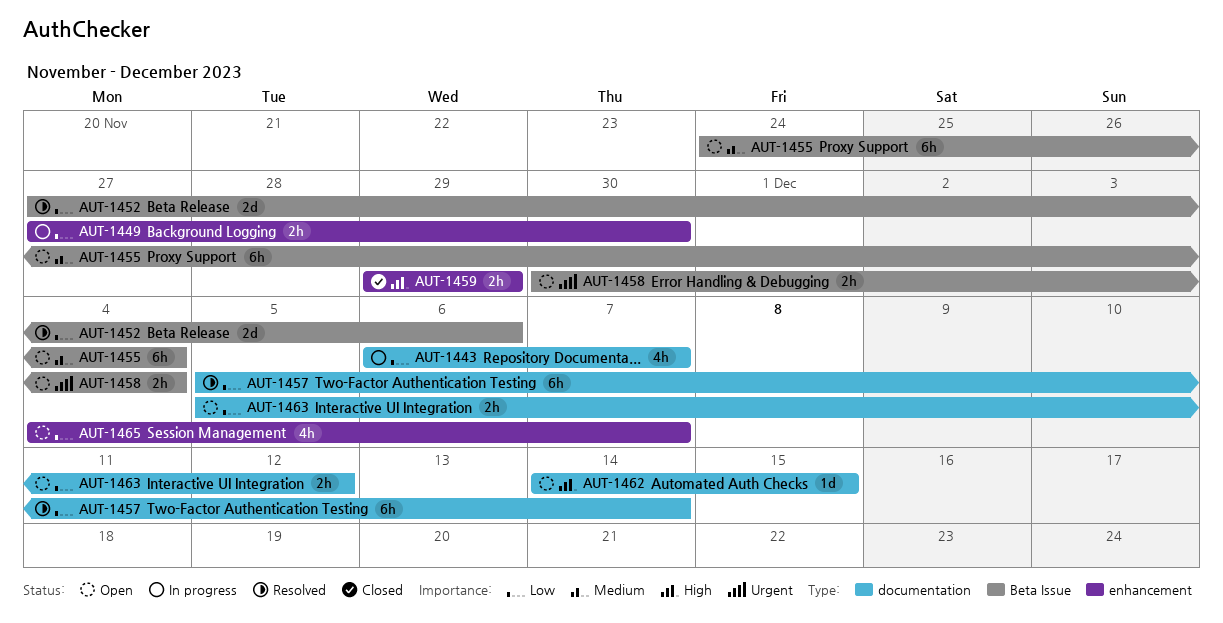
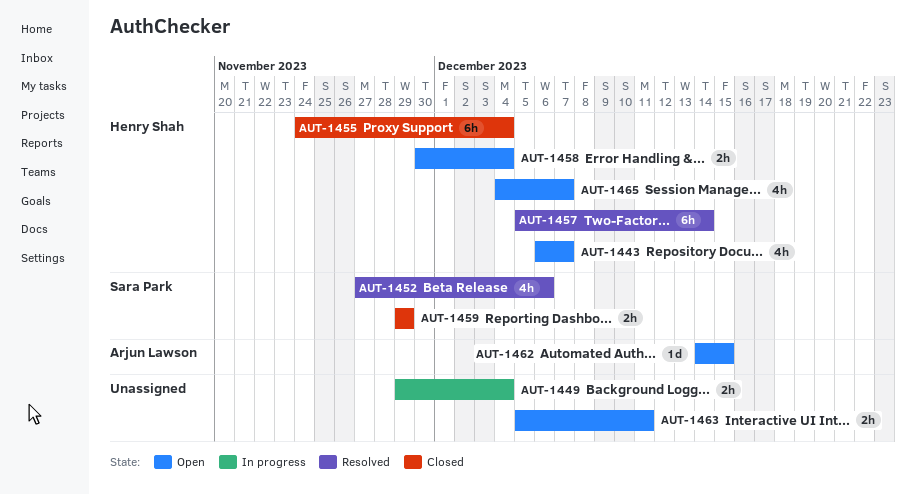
AUT-1443, status: In progress -> Open
AUT-1449, start: Nov 27 -> Nov 29
AUT-1449, due: Nov 30 -> Dec 4
AUT-1452, estimate: 2d -> 4h
AUT-1455, status: Open -> Closed
AUT-1463, due: Dec 12 -> Dec 11

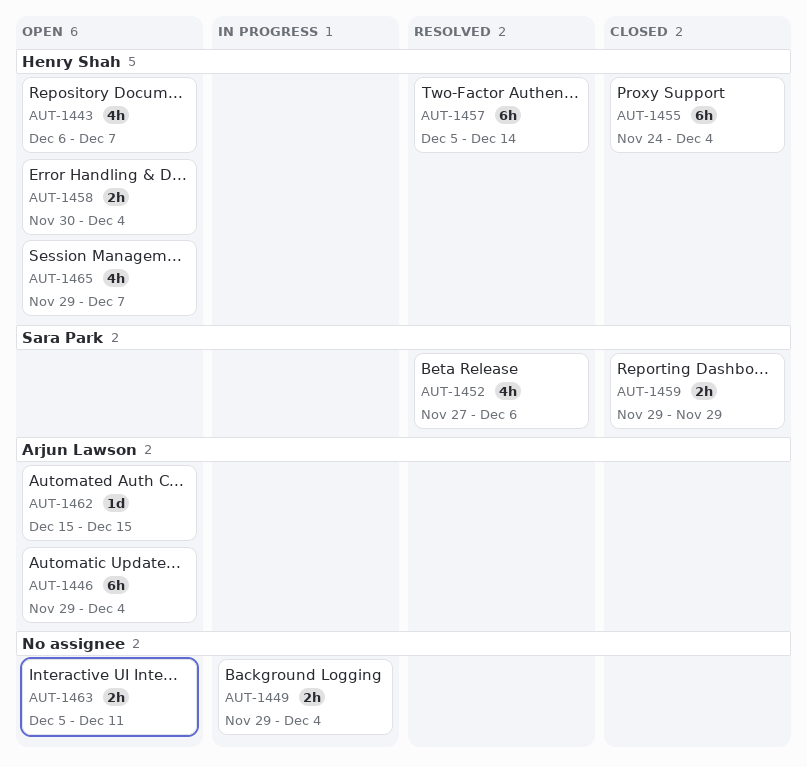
AUT-1446: none -> present
AUT-1462, start: Dec 14 -> Dec 15
AUT-1465, start: Dec 4 -> Nov 29

